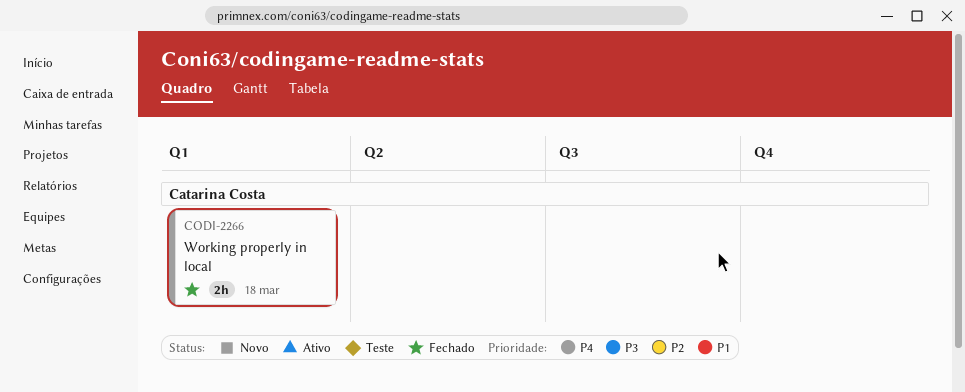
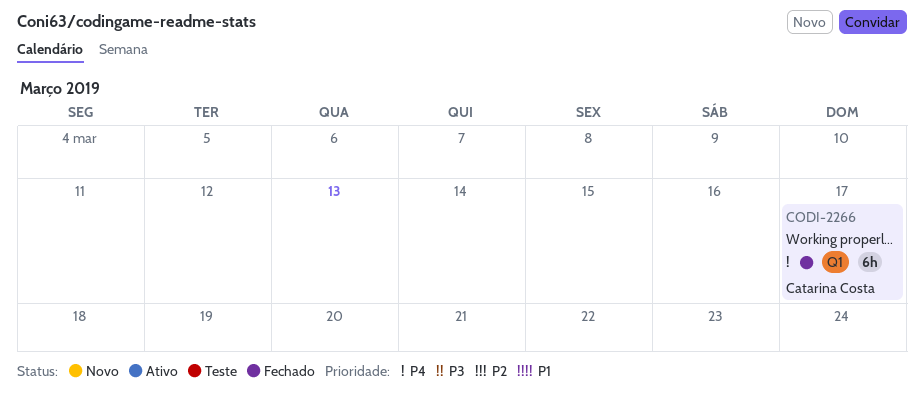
CODI-2266, estimate: 2h -> 6h
CODI-2266, due: Mar 18 -> Mar 17

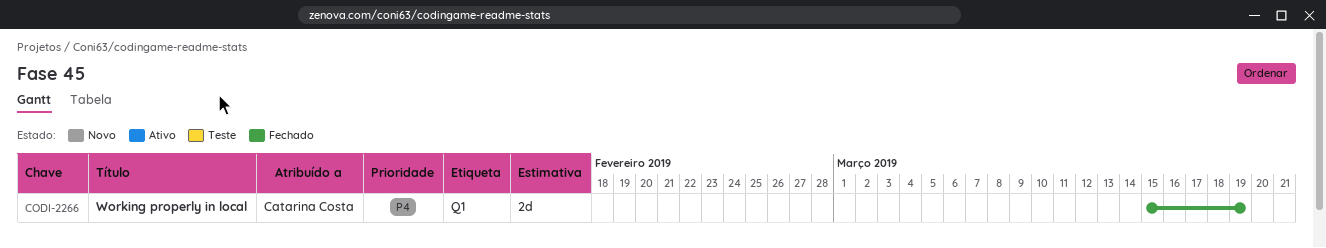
CODI-2266, estimate: 6h -> 2d
CODI-2266, due: Mar 17 -> Mar 19

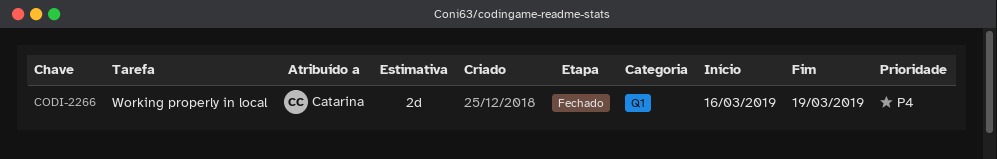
CODI-2266, start: Mar 15 -> Mar 16

